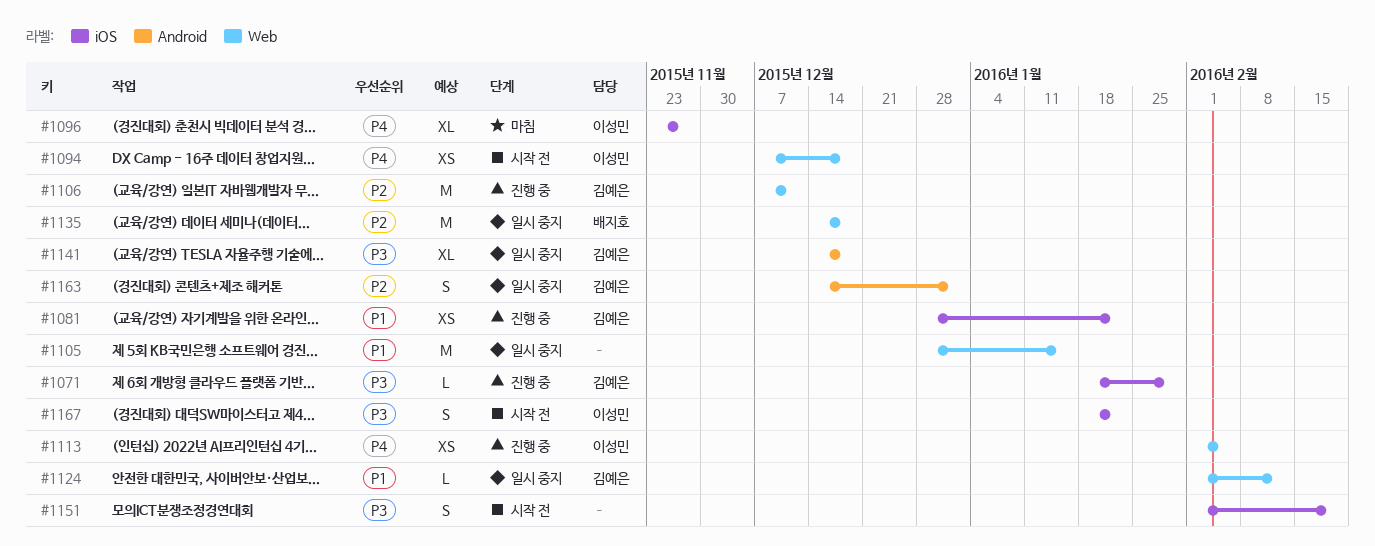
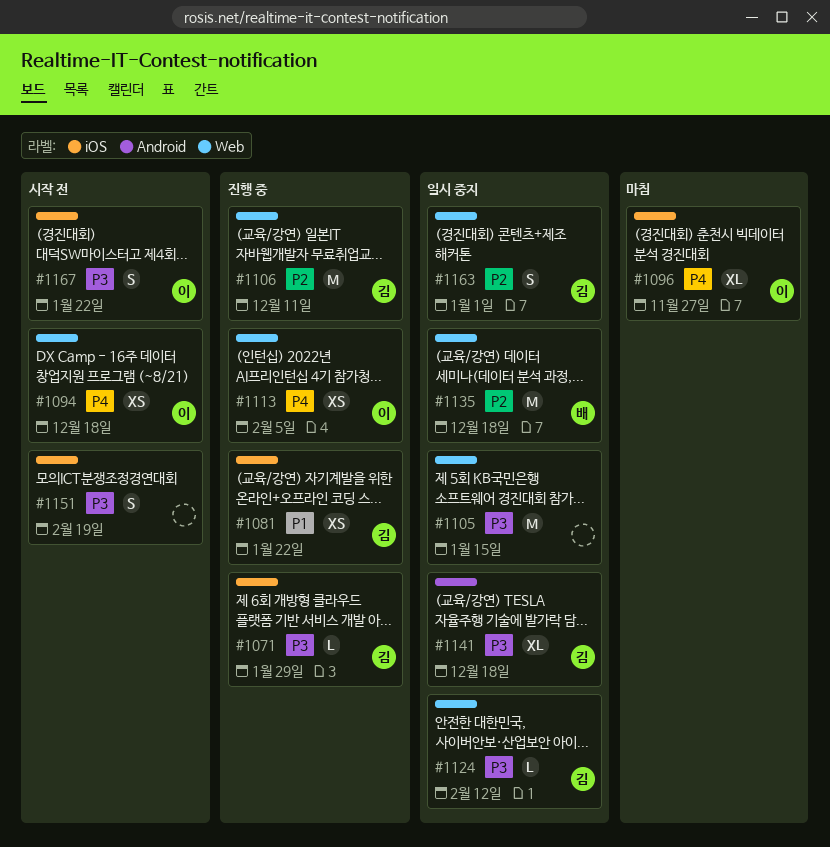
#1105, priority: P1 -> P3
#1124, priority: P1 -> P3
#1163, label: Android -> Web

